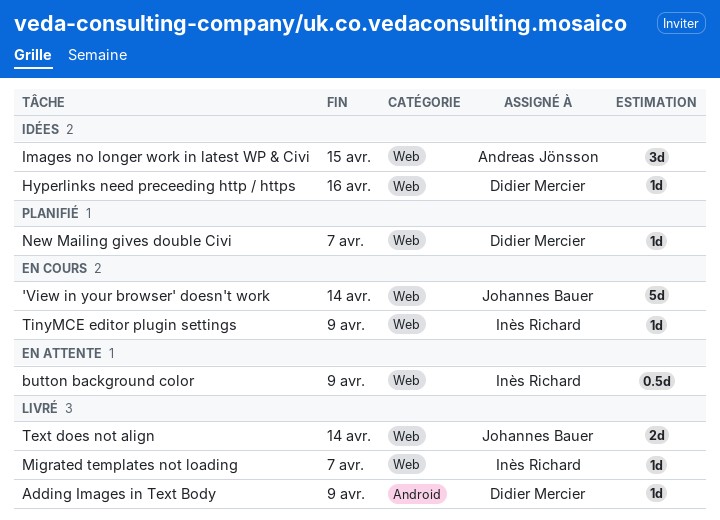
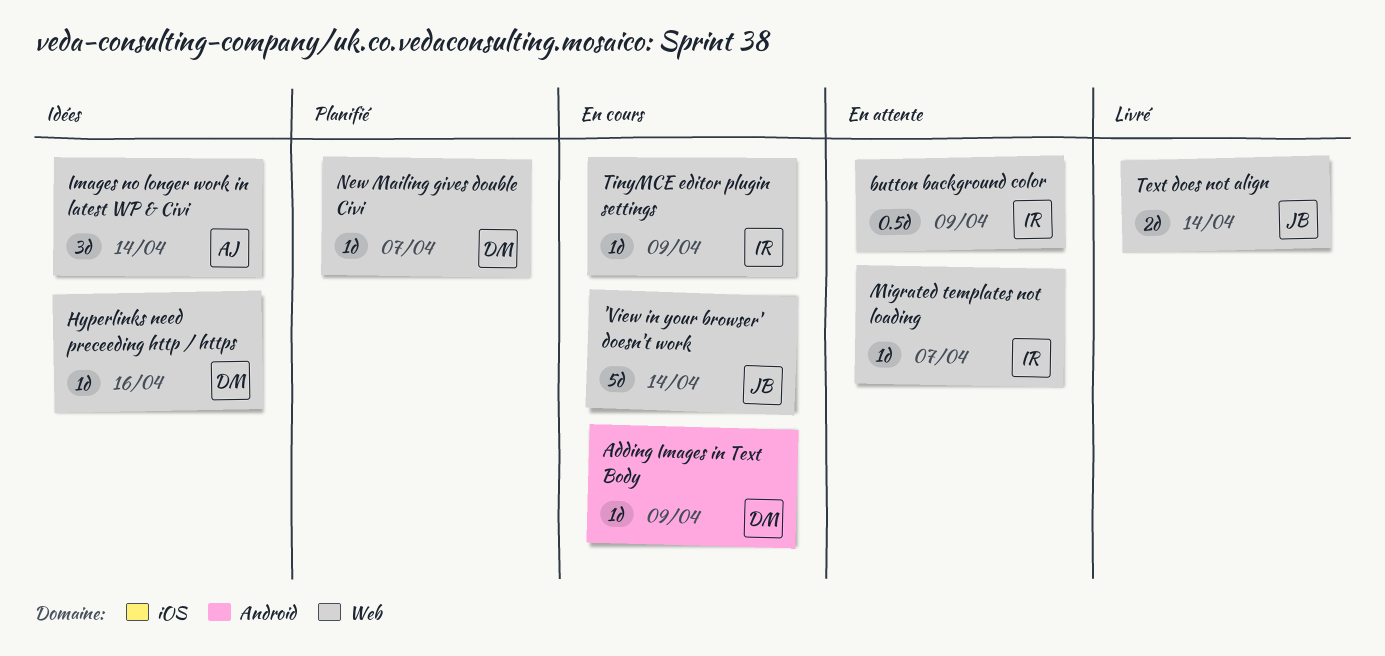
Adding Images in Text Body, status: Livré -> En cours
Images no longer work in latest WP & Civi, due: Apr 15 -> Apr 14
Migrated templates not loading, status: Livré -> En attente

